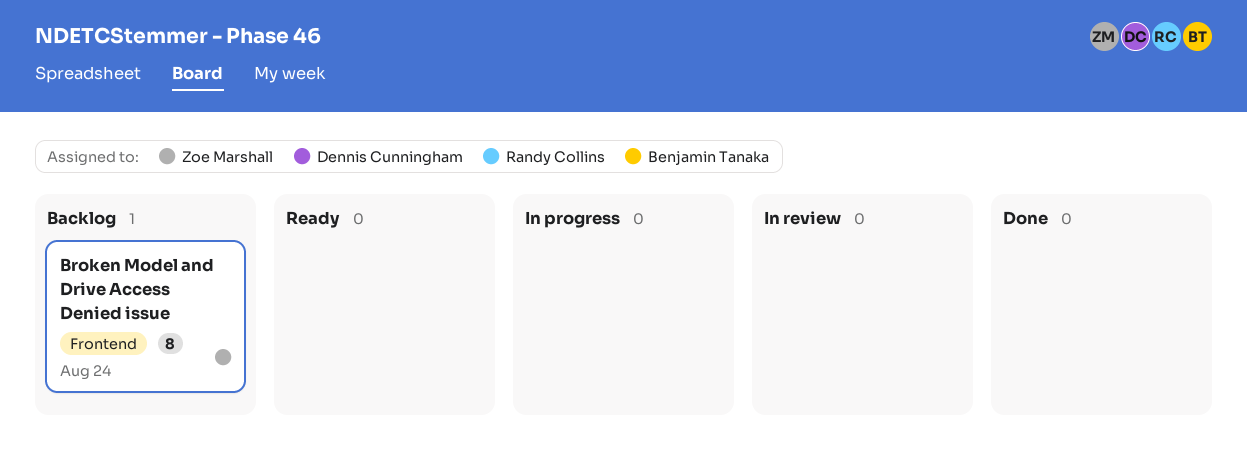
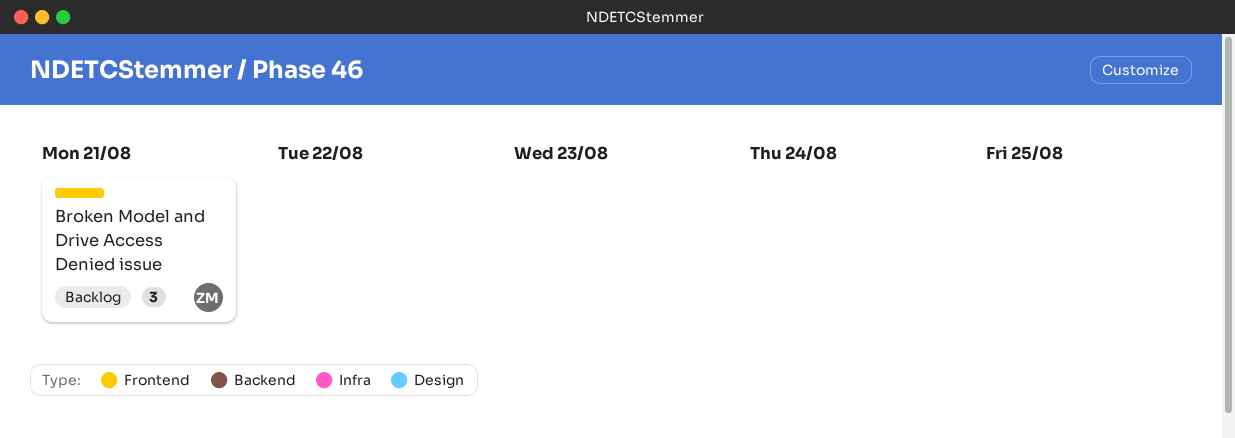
Broken Model and Drive Access Denied issue, estimate: 8 -> 3
Broken Model and Drive Access Denied issue, due: Aug 24 -> Aug 21

